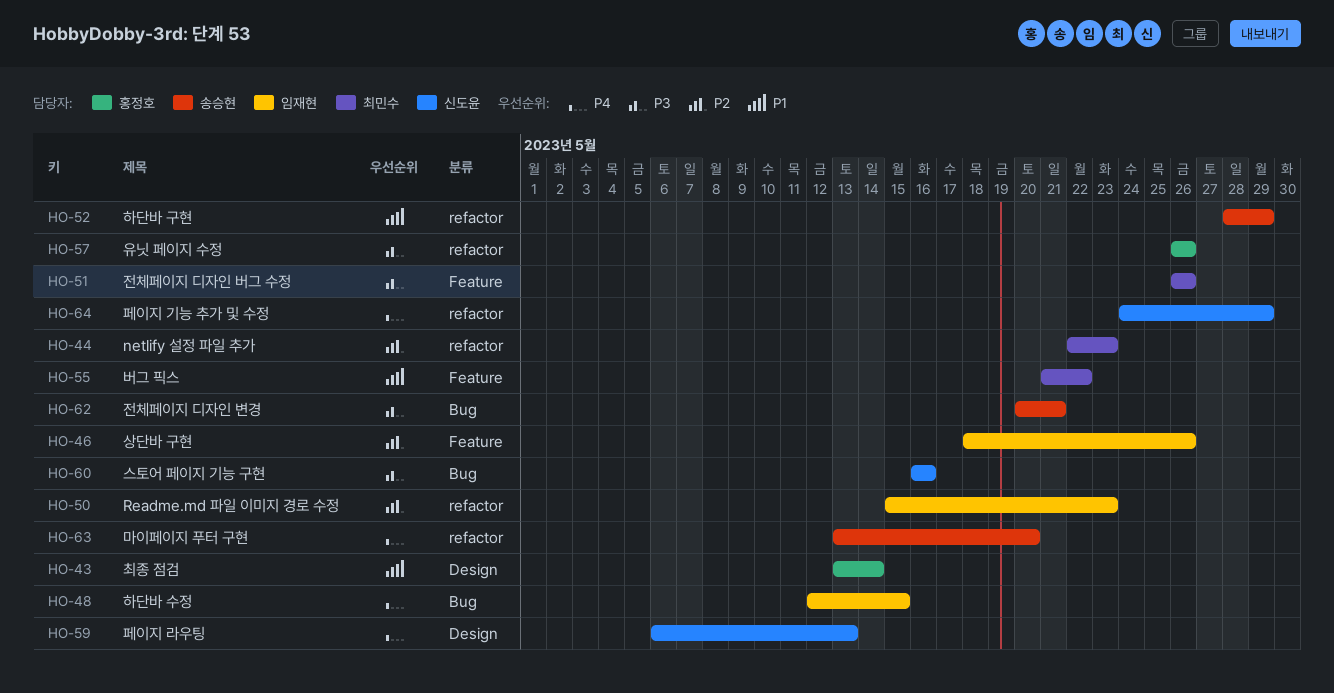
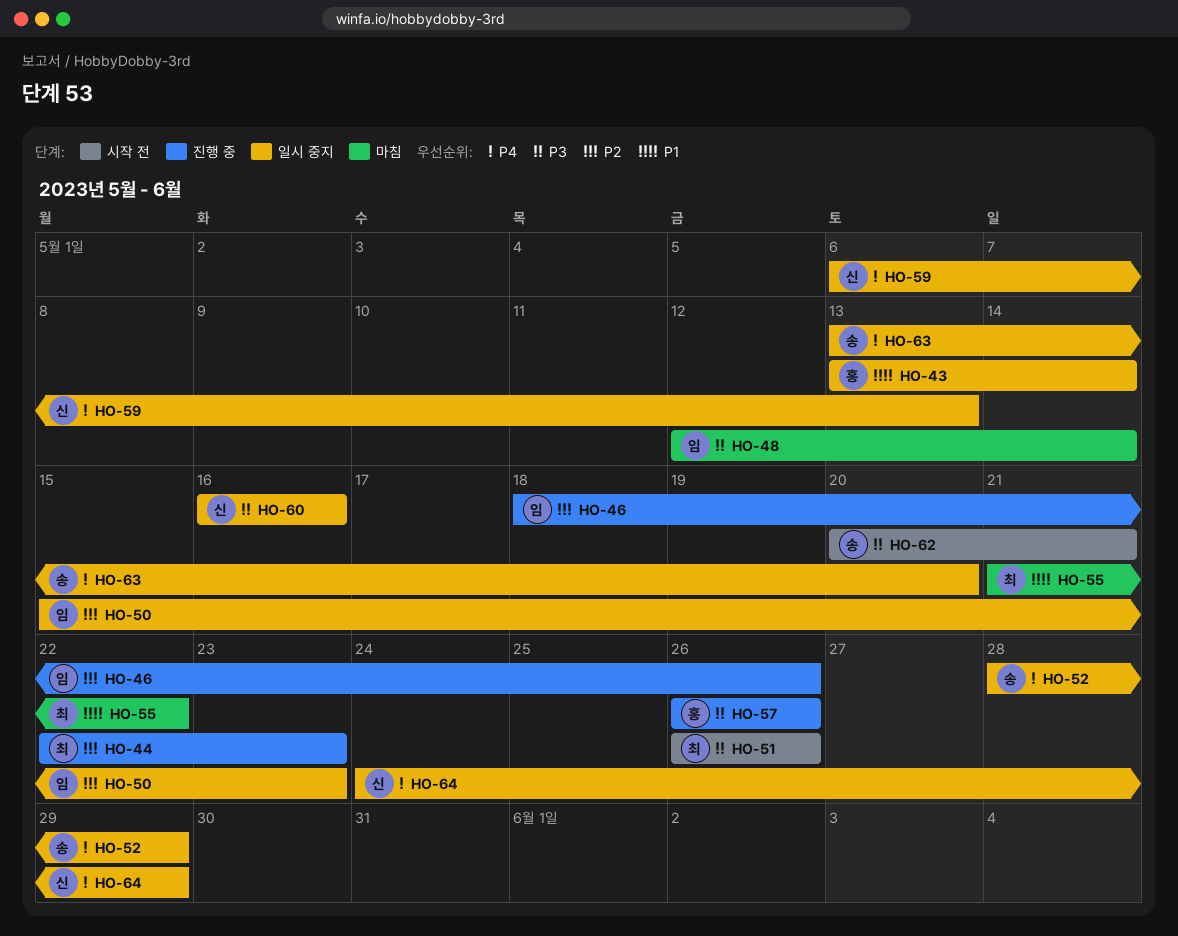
HO-48, priority: P4 -> P3
HO-48, due: May 15 -> May 14
HO-52, priority: P1 -> P4

